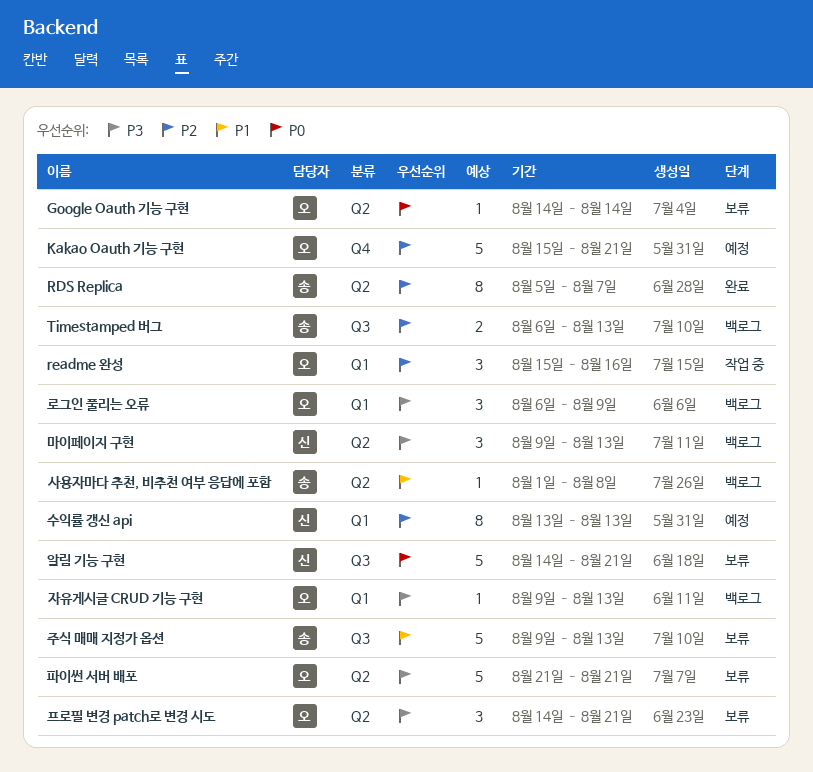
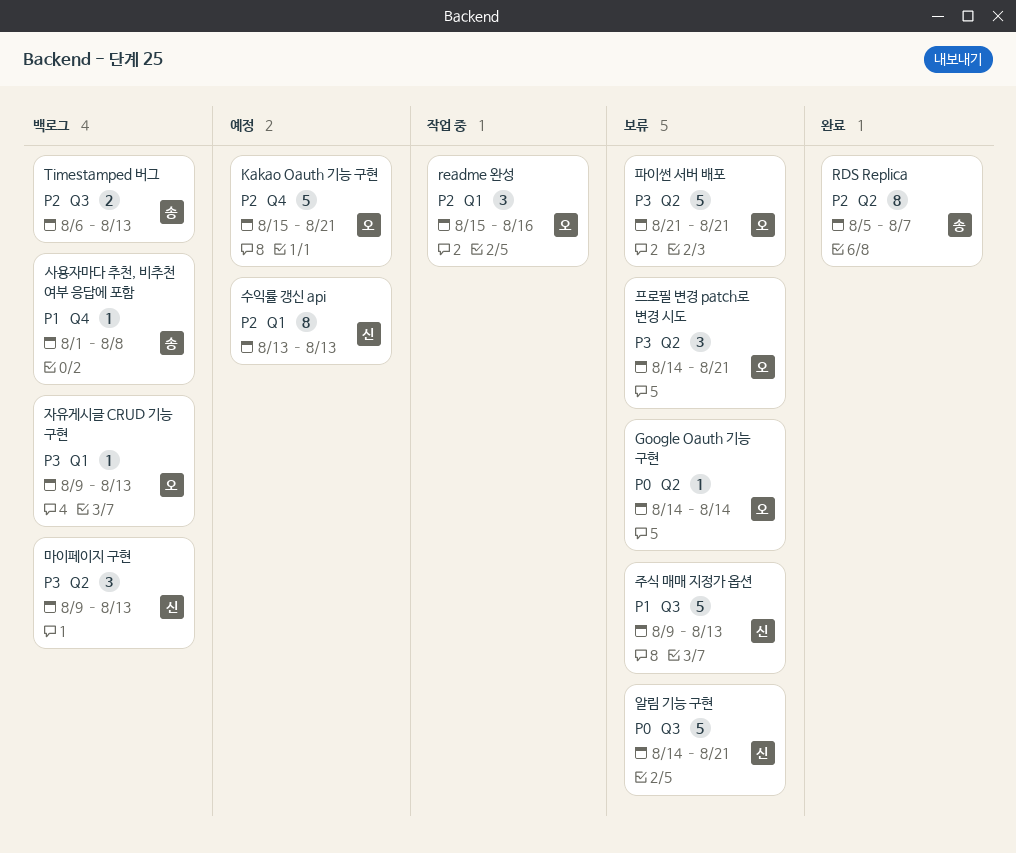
로그인 풀리는 오류: present -> none
사용자마다 추천, 비추천 여부 응답에 포함, label: Q2 -> Q4
주식 매매 지정가 옵션, owner: 송 -> 신

